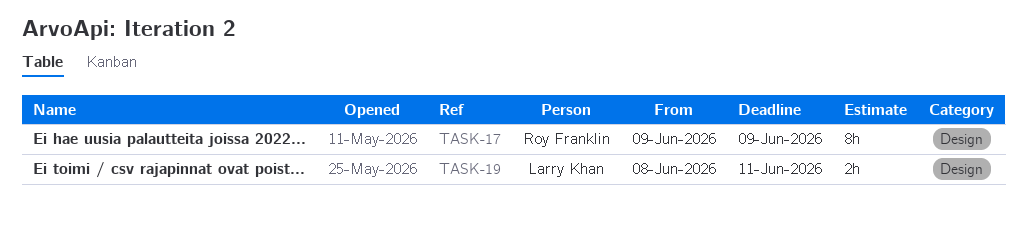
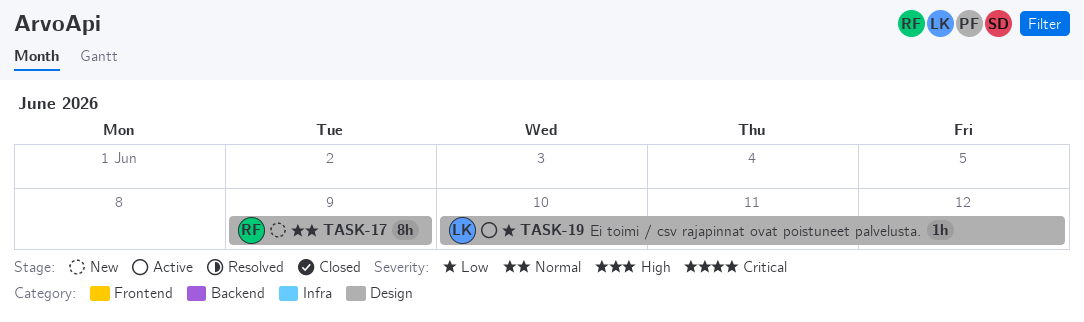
TASK-19, estimate: 2h -> 1h
TASK-19, start: Jun 8 -> Jun 10
TASK-19, due: Jun 11 -> Jun 12

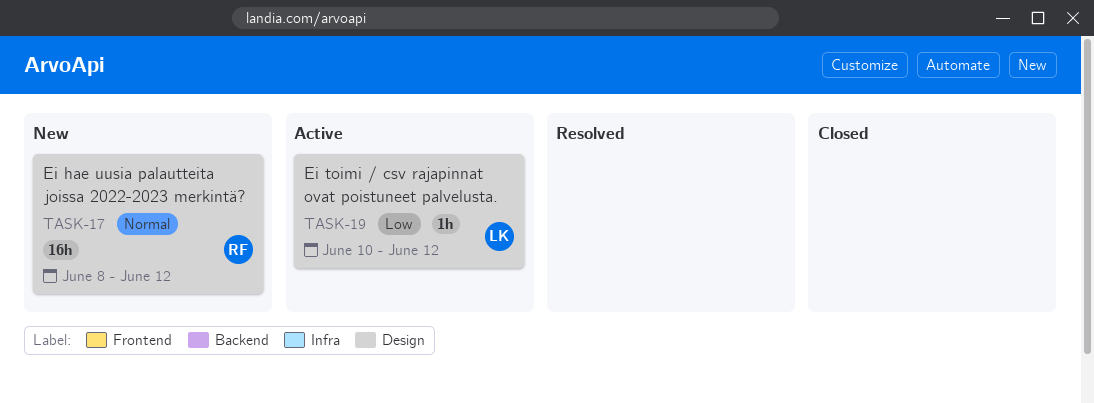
TASK-17, estimate: 8h -> 16h
TASK-17, start: Jun 9 -> Jun 8
TASK-17, due: Jun 9 -> Jun 12

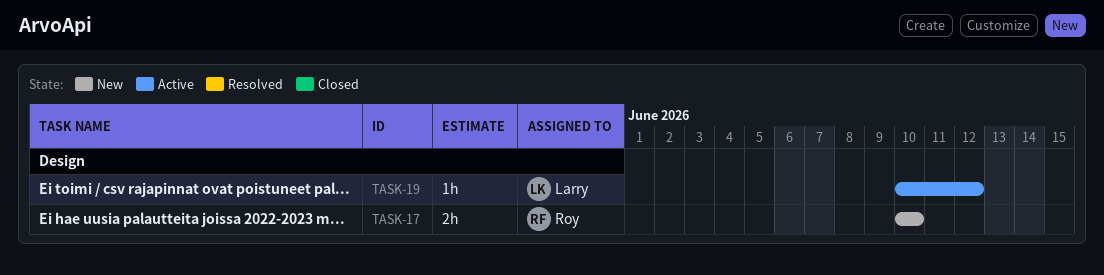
TASK-17, estimate: 16h -> 2h
TASK-17, start: Jun 8 -> Jun 10
TASK-17, due: Jun 12 -> Jun 10

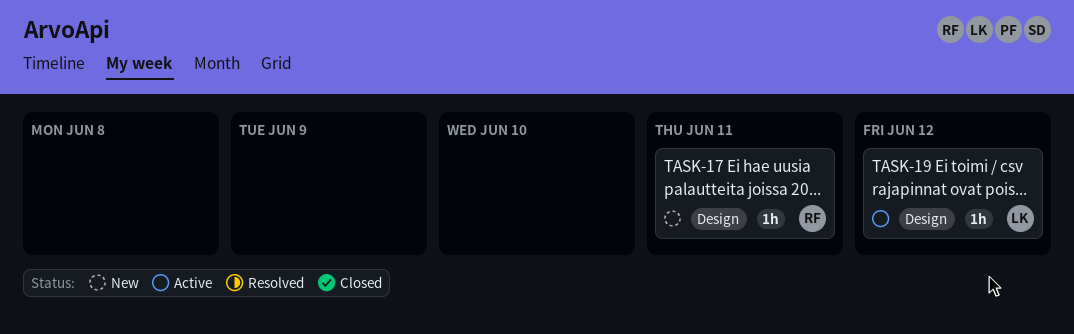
TASK-17, estimate: 2h -> 1h
TASK-17, due: Jun 10 -> Jun 11

